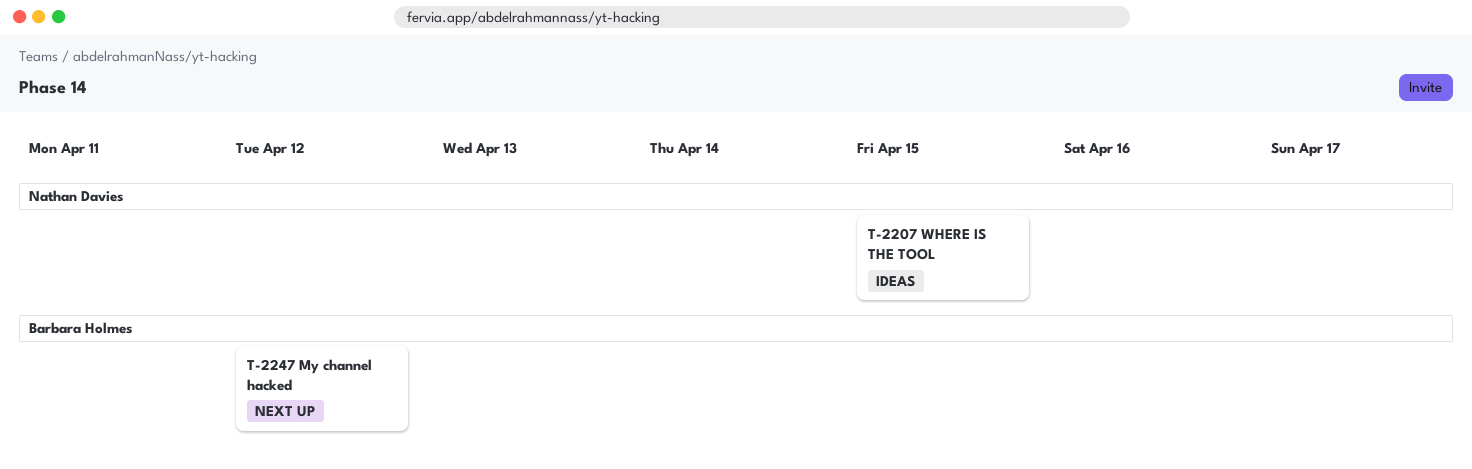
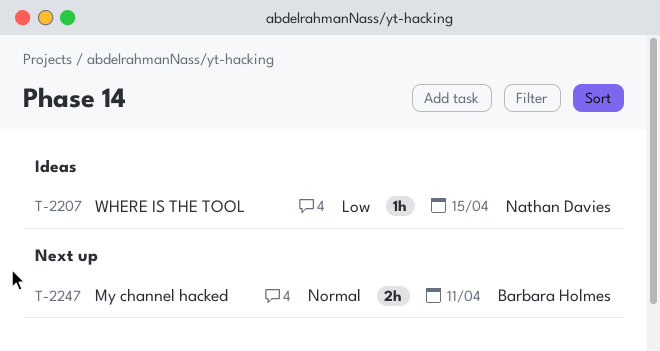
T-2247, due: Apr 12 -> Apr 11

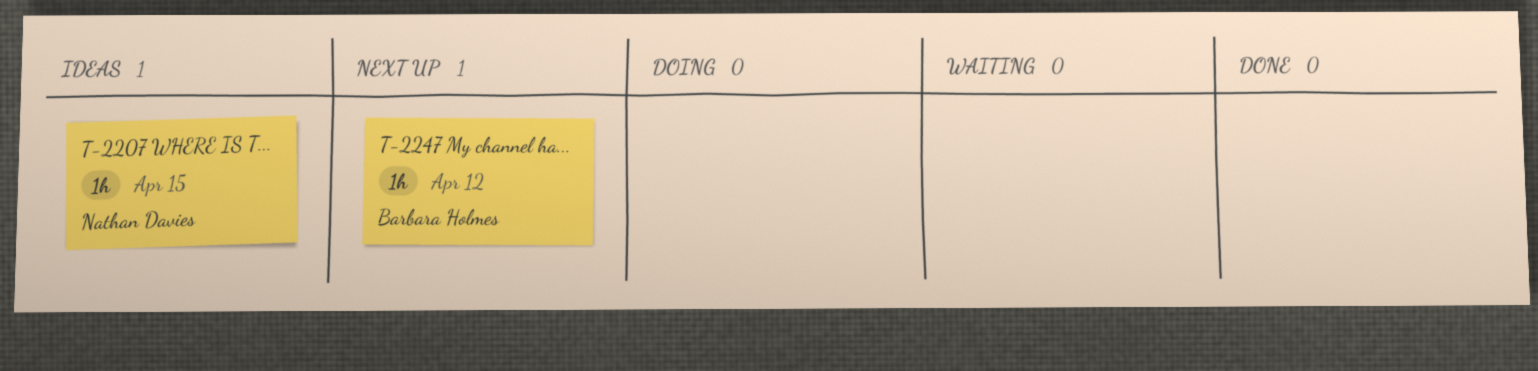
T-2247, estimate: 2h -> 1h
T-2247, due: Apr 11 -> Apr 12

